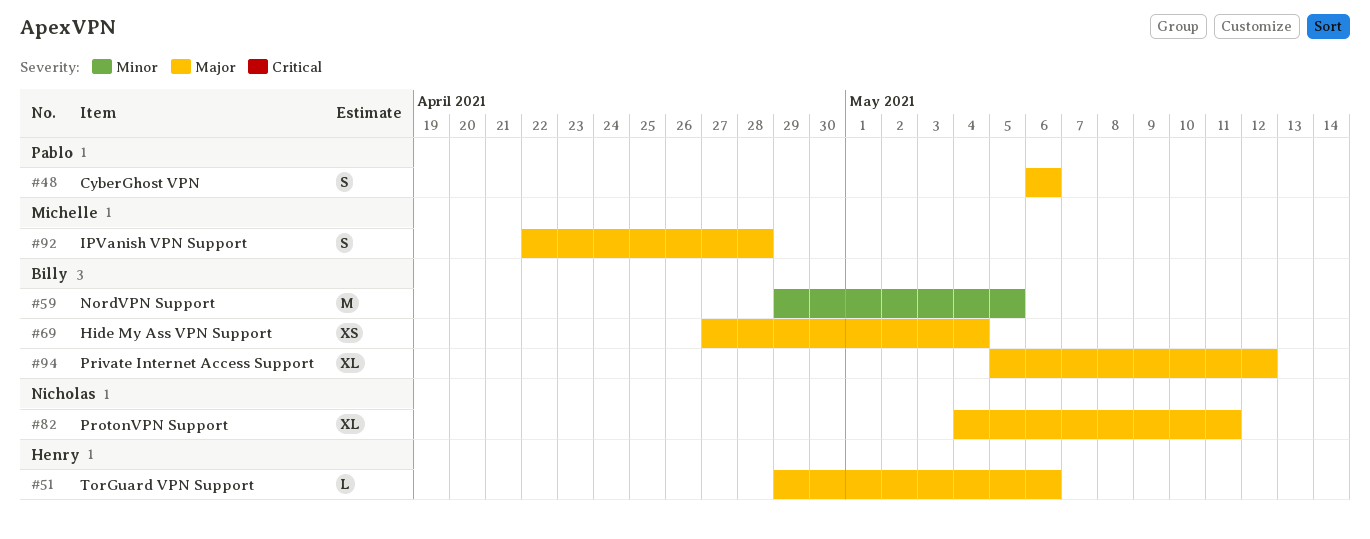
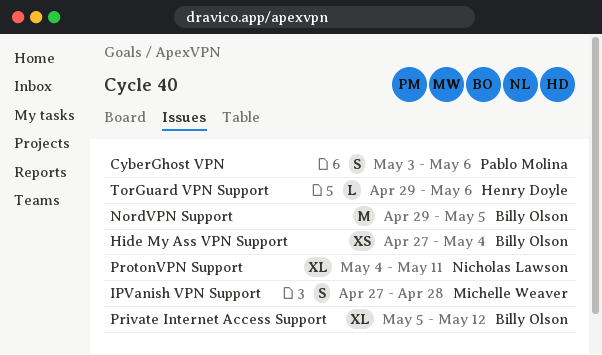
CyberGhost VPN, start: May 6 -> May 3
IPVanish VPN Support, start: Apr 22 -> Apr 27

